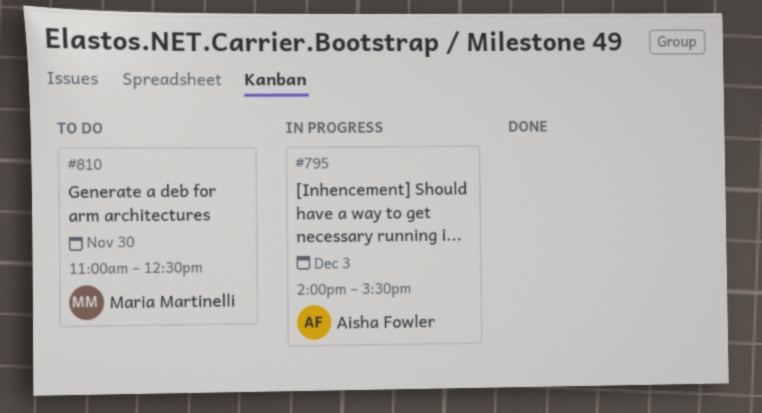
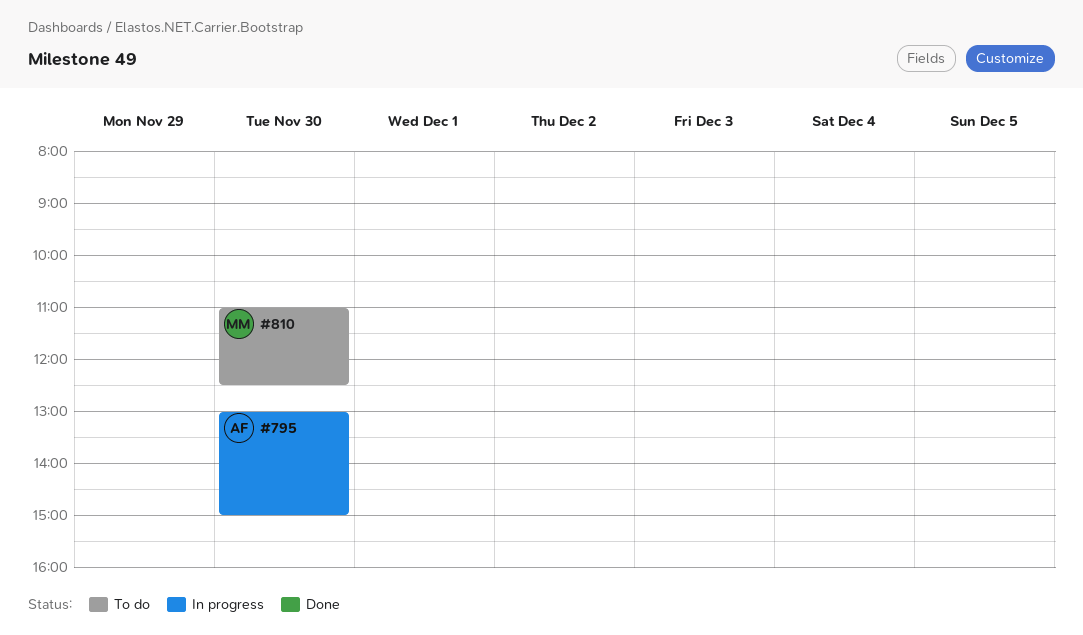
#795, day: Dec 3 -> Nov 30
#795, begins: 14:00 -> 13:00
#795, ends: 15:30 -> 15:00

